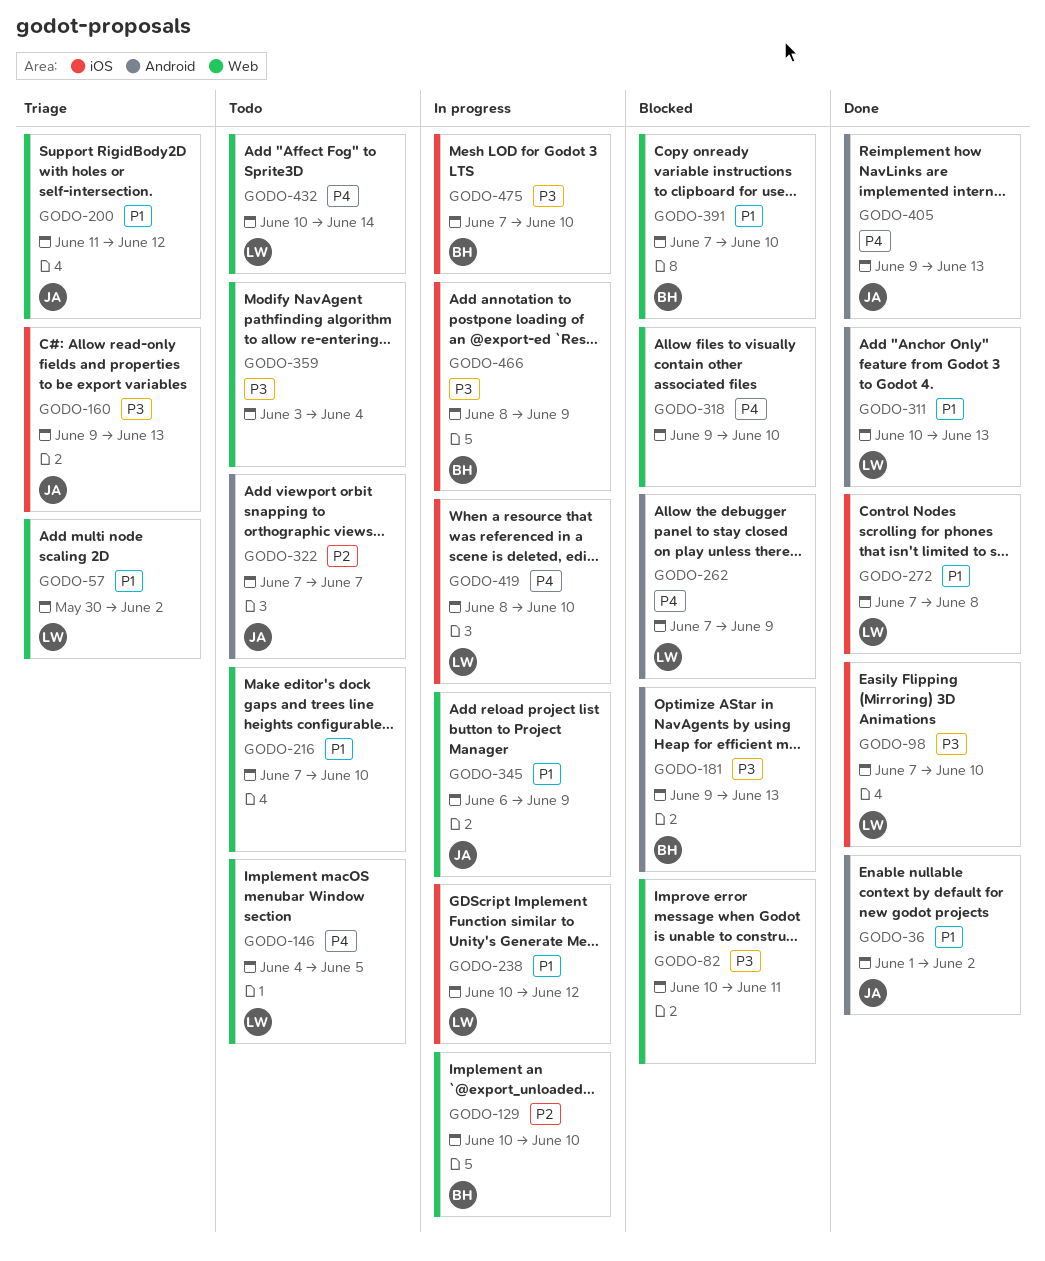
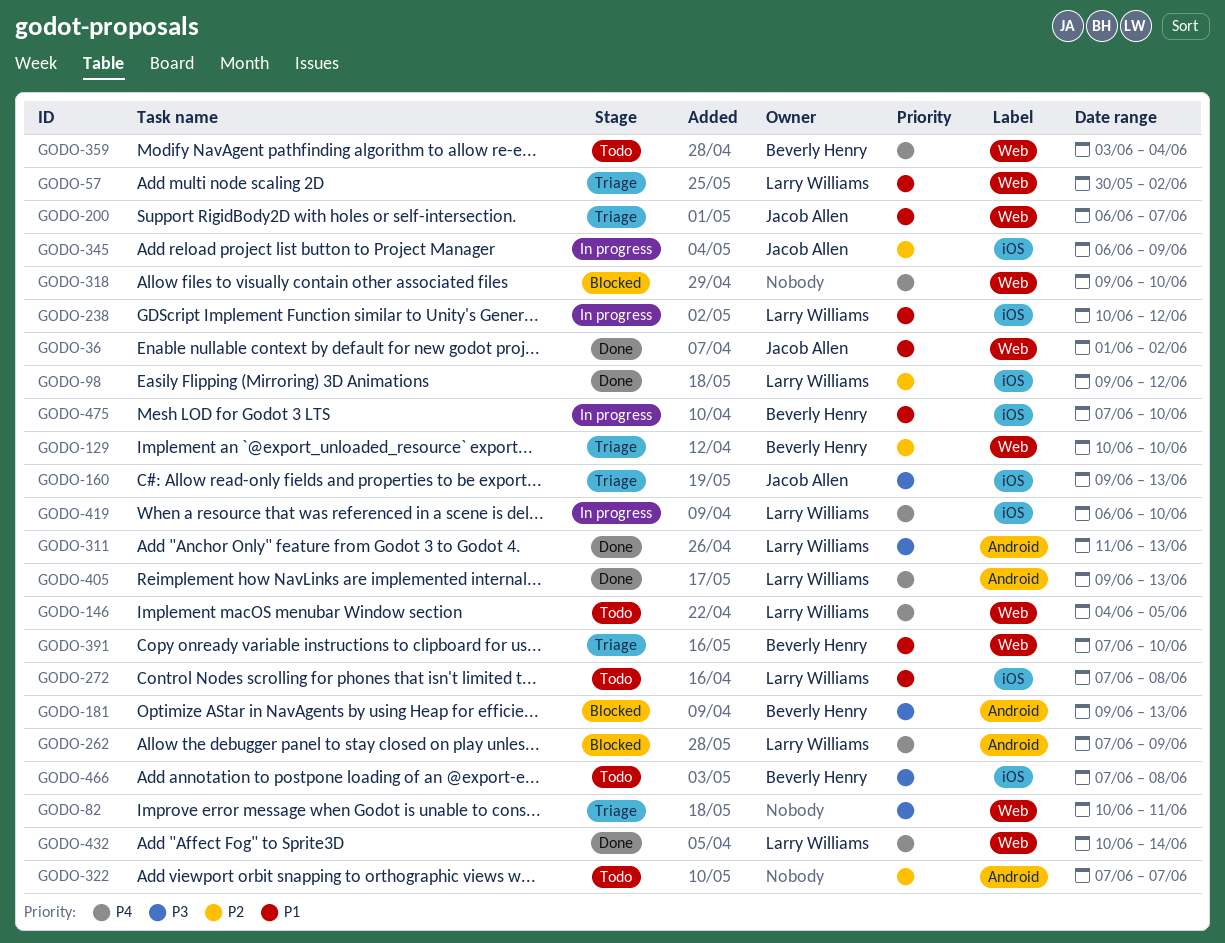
GODO-36, label: Android -> Web
GODO-82, status: Blocked -> Triage
GODO-98, priority: P3 -> P2
GODO-98, start: Jun 7 -> Jun 9
GODO-98, due: Jun 10 -> Jun 12
GODO-129, status: In progress -> Triage
GODO-200, start: Jun 11 -> Jun 6
GODO-200, due: Jun 12 -> Jun 7
GODO-216: present -> none
GODO-272, status: Done -> Todo
GODO-311, priority: P1 -> P3
GODO-311, start: Jun 10 -> Jun 11
GODO-322, owner: Jacob Allen -> none
GODO-345, priority: P1 -> P2
GODO-345, label: Web -> iOS
GODO-359, owner: none -> Beverly Henry
GODO-359, priority: P3 -> P4
GODO-391, status: Blocked -> Triage
GODO-405, owner: Jacob Allen -> Larry Williams
GODO-419, start: Jun 8 -> Jun 6
GODO-432, status: Todo -> Done
GODO-466, status: In progress -> Todo
GODO-466, start: Jun 8 -> Jun 7
GODO-466, due: Jun 9 -> Jun 8
GODO-475, priority: P3 -> P1

